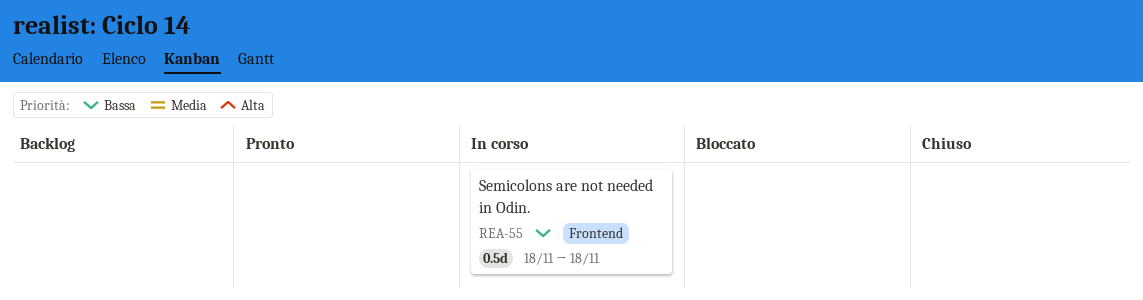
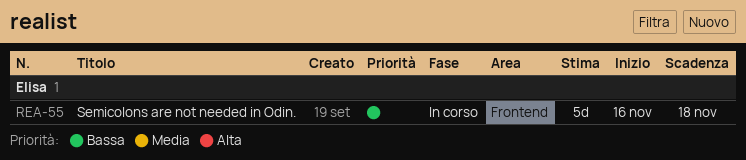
REA-55, estimate: 0.5d -> 5d
REA-55, start: Nov 18 -> Nov 16

